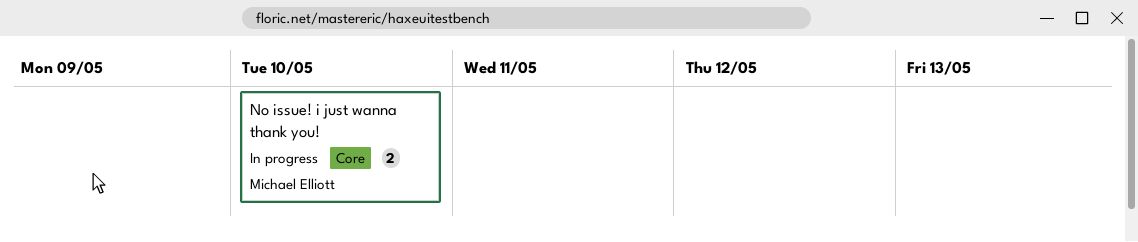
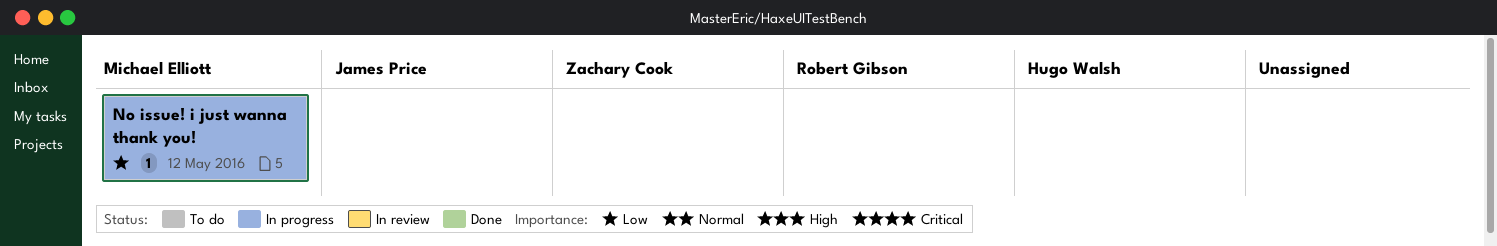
No issue! i just wanna thank you!, estimate: 2 -> 1
No issue! i just wanna thank you!, due: May 10 -> May 12

